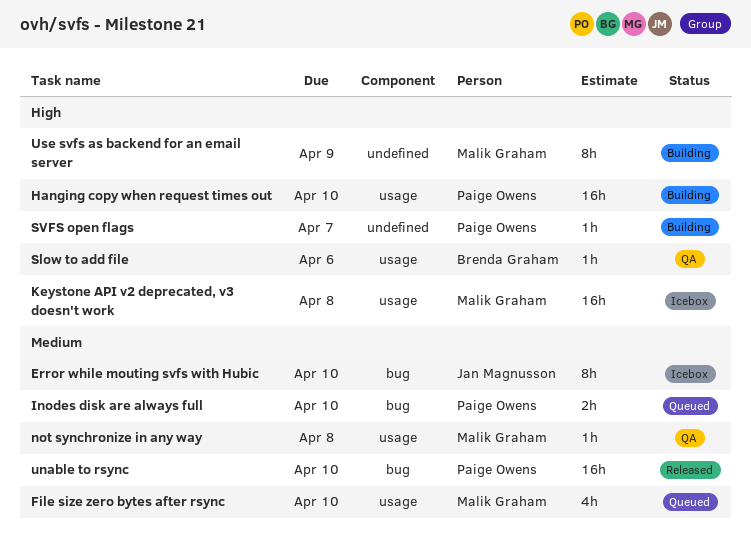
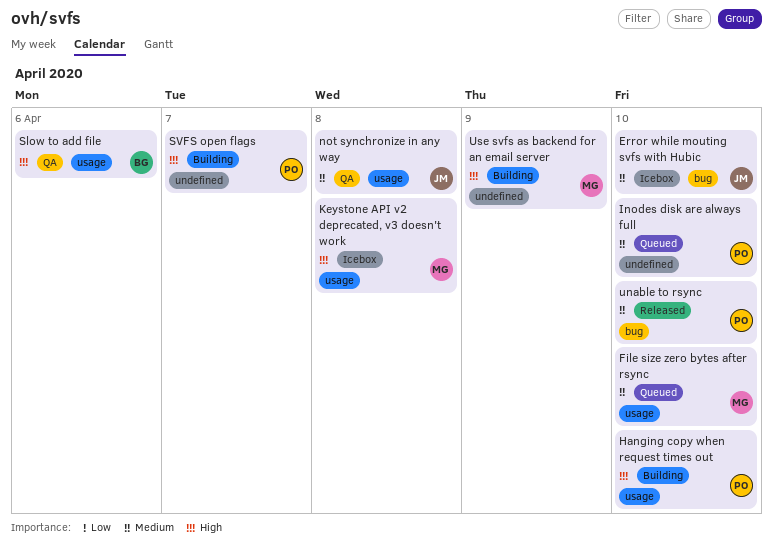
Inodes disk are always full, label: bug -> undefined
not synchronize in any way, owner: Malik Graham -> Jan Magnusson

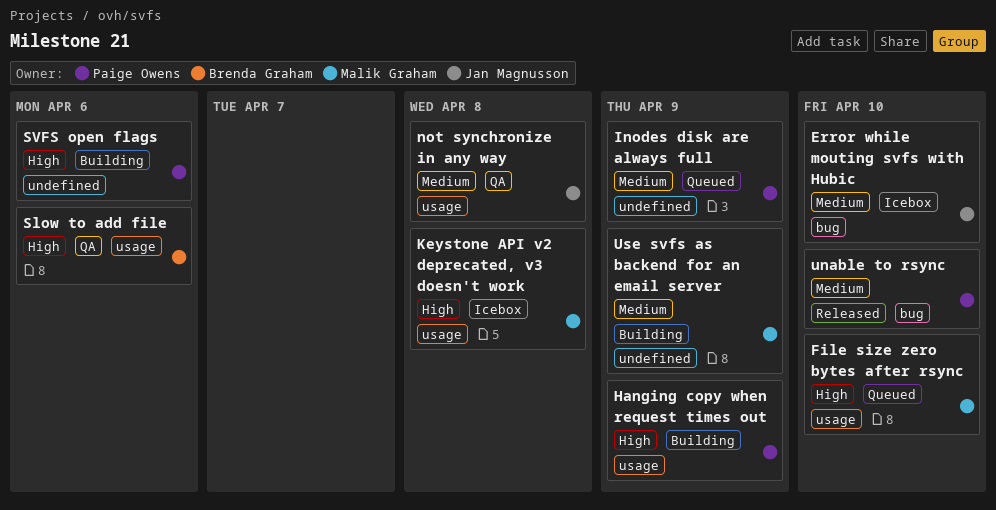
File size zero bytes after rsync, priority: Medium -> High
Hanging copy when request times out, due: Apr 10 -> Apr 9
Inodes disk are always full, due: Apr 10 -> Apr 9
SVFS open flags, due: Apr 7 -> Apr 6
Use svfs as backend for an email server, priority: High -> Medium

